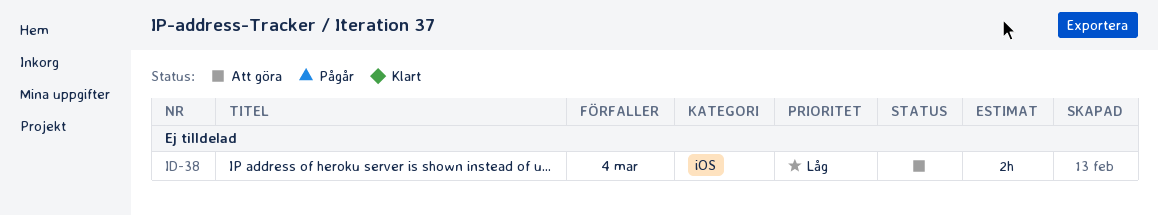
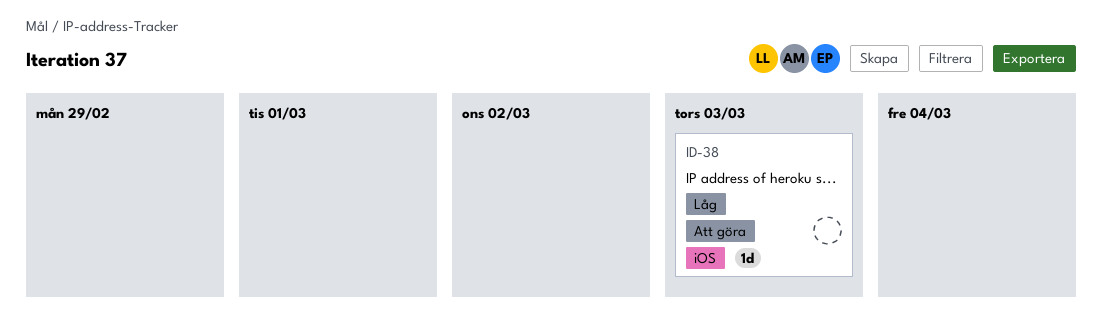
ID-38, estimate: 2h -> 1d
ID-38, due: Mar 4 -> Mar 3

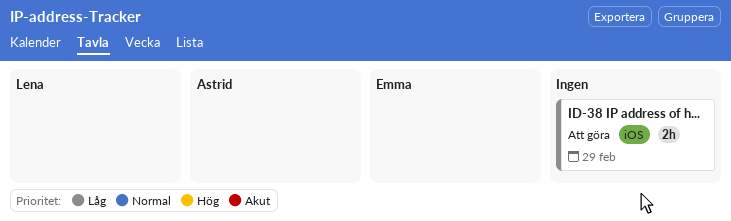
ID-38, estimate: 1d -> 2h
ID-38, due: Mar 3 -> Feb 29

